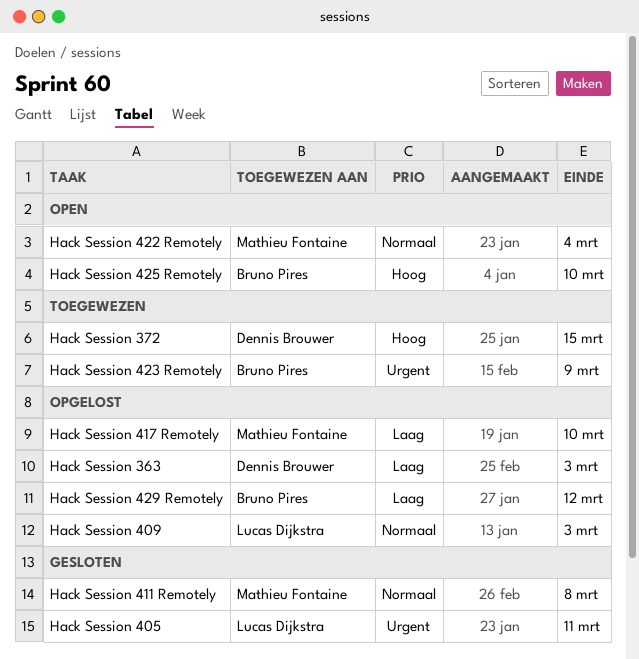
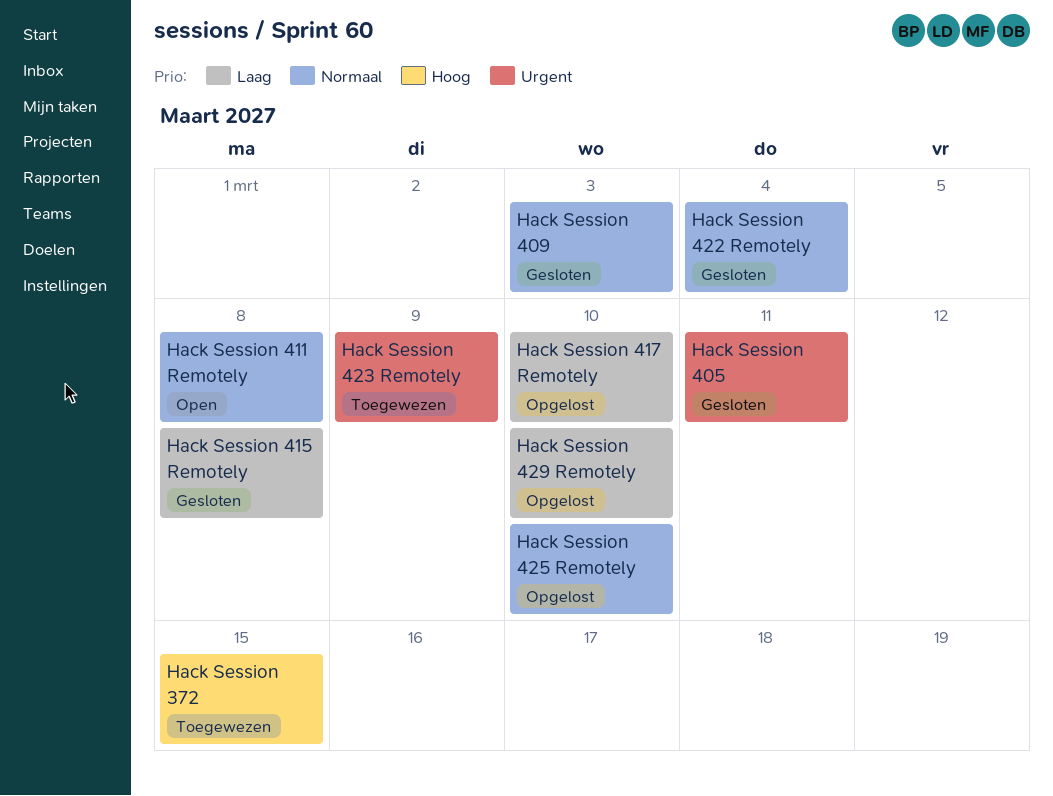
Hack Session 363: present -> none
Hack Session 409, status: Opgelost -> Gesloten
Hack Session 411 Remotely, status: Gesloten -> Open
Hack Session 415 Remotely: none -> present
Hack Session 422 Remotely, status: Open -> Gesloten
Hack Session 425 Remotely, status: Open -> Opgelost
Hack Session 425 Remotely, priority: Hoog -> Normaal
Hack Session 429 Remotely, due: Mar 12 -> Mar 10

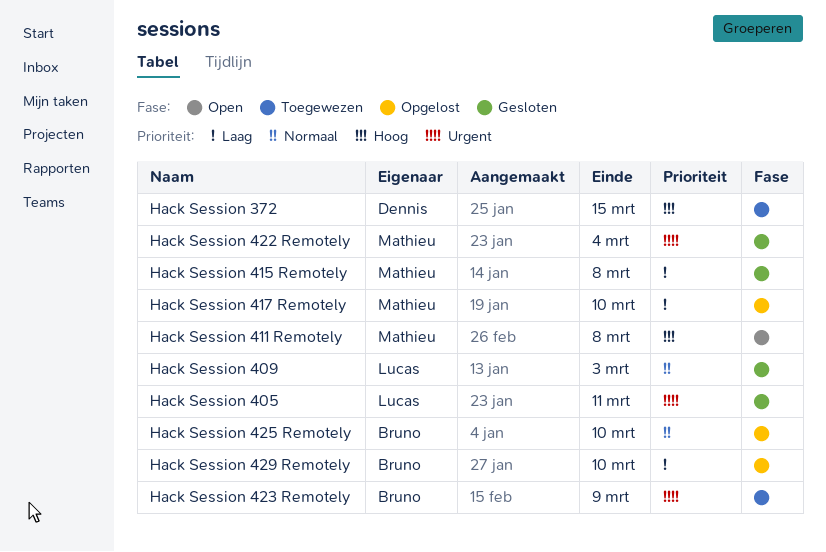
Hack Session 411 Remotely, priority: Normaal -> Hoog
Hack Session 422 Remotely, priority: Normaal -> Urgent

